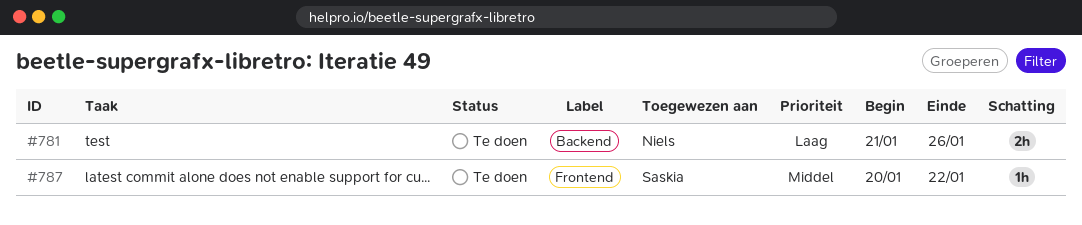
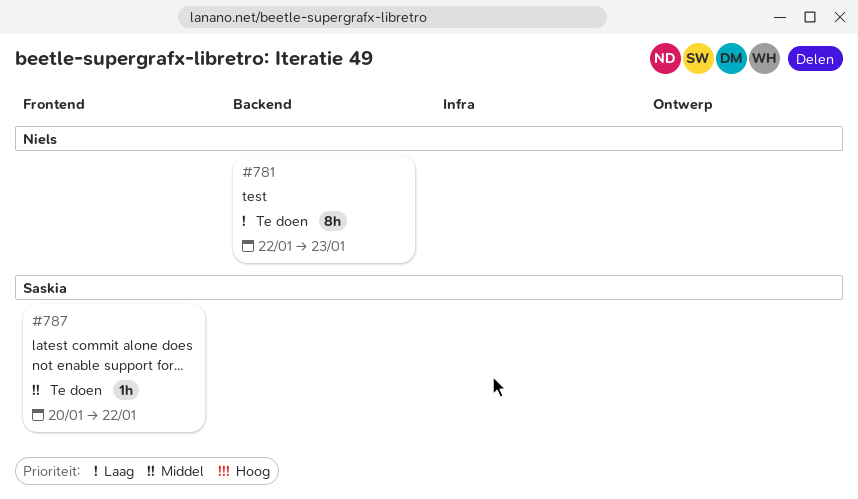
#781, estimate: 2h -> 8h
#781, start: Jan 21 -> Jan 22
#781, due: Jan 26 -> Jan 23

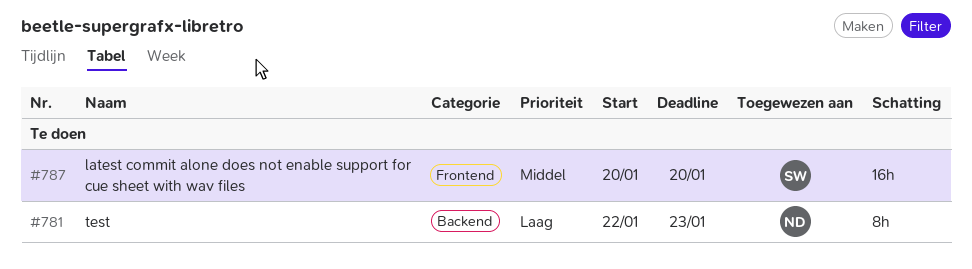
#787, estimate: 1h -> 16h
#787, due: Jan 22 -> Jan 20

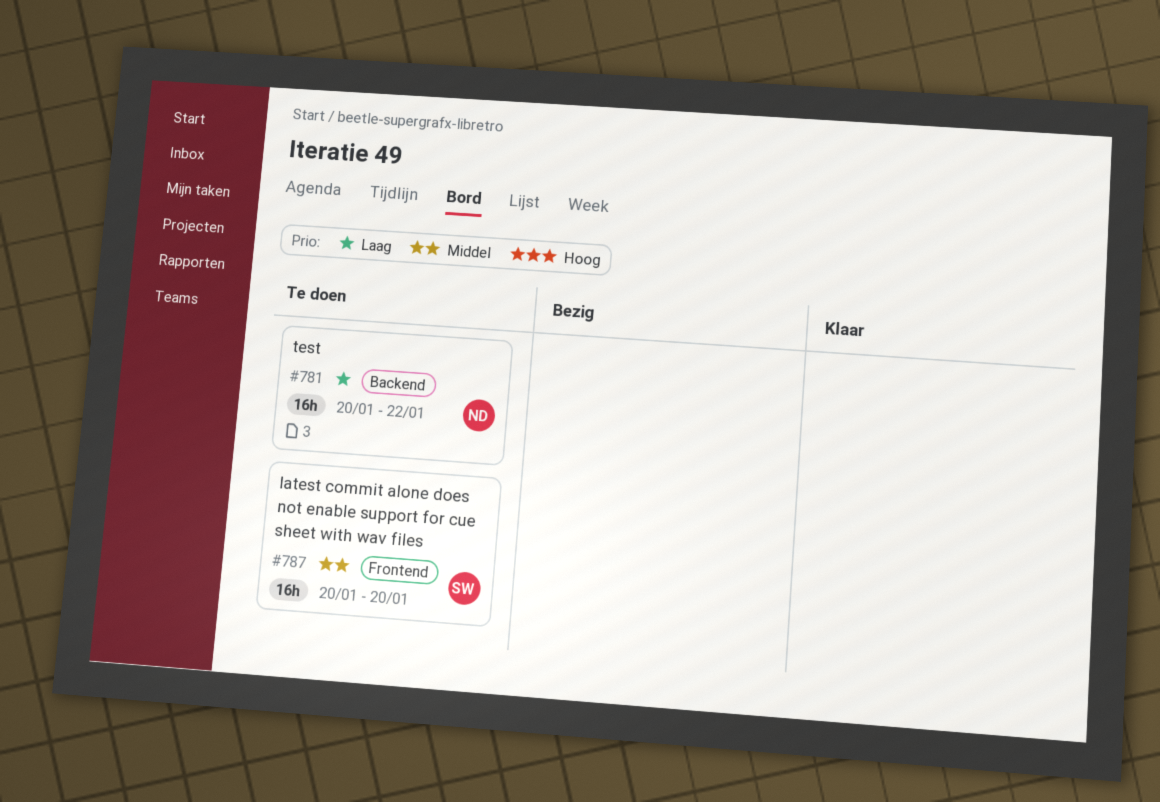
#781, estimate: 8h -> 16h
#781, start: Jan 22 -> Jan 20
#781, due: Jan 23 -> Jan 22

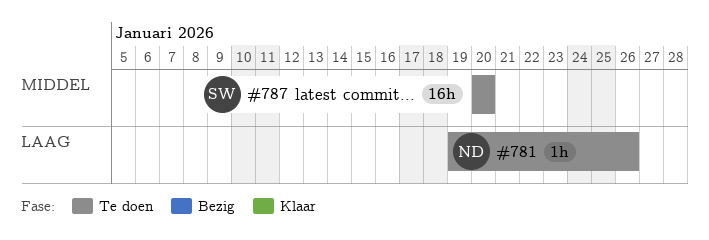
#781, estimate: 16h -> 1h
#781, start: Jan 20 -> Jan 19
#781, due: Jan 22 -> Jan 26

